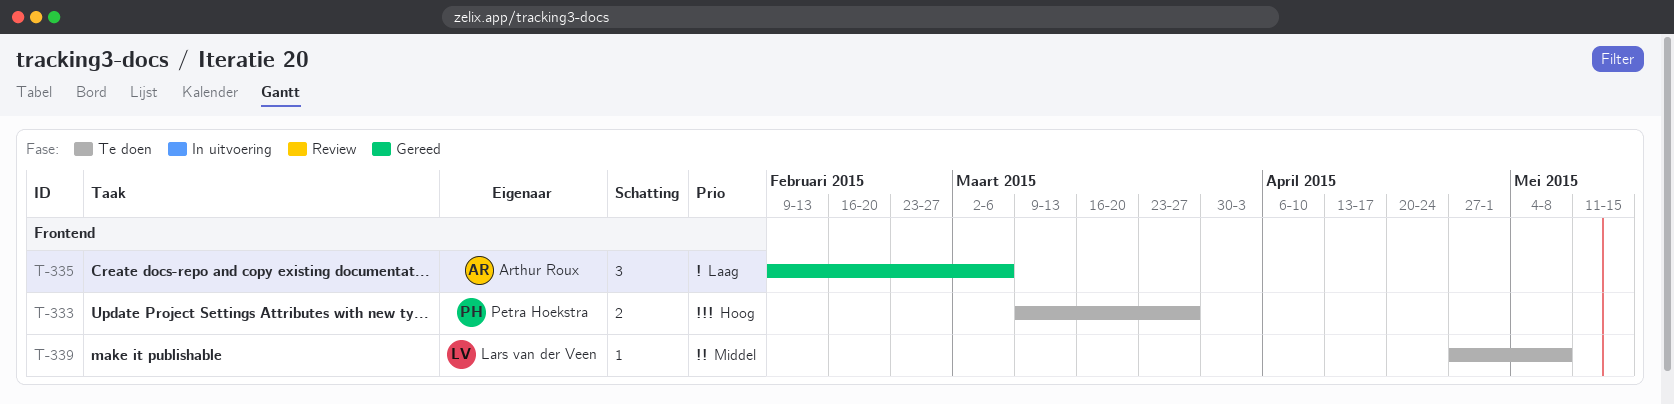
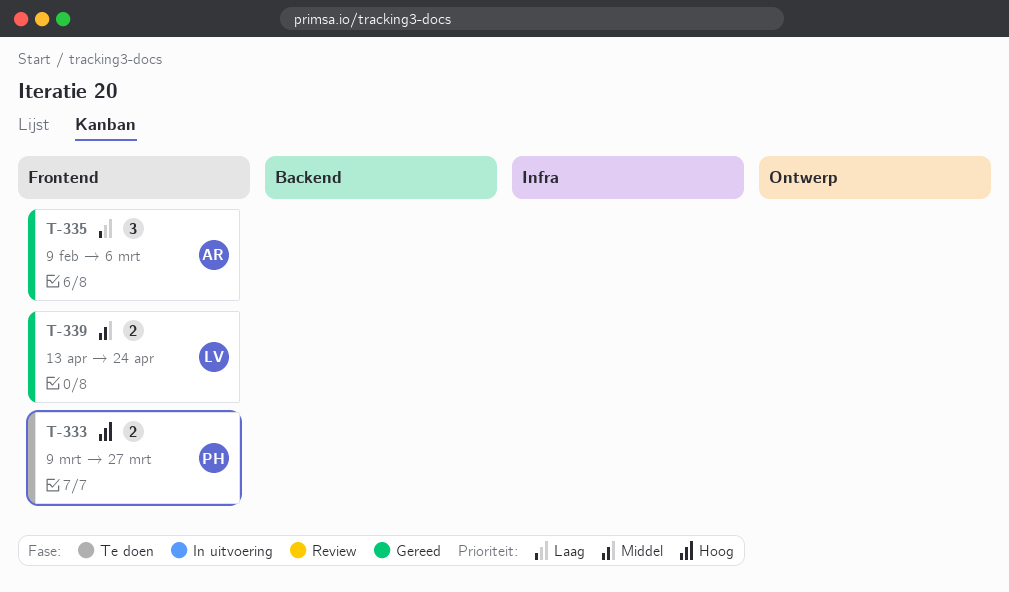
T-339, status: Te doen -> Gereed
T-339, estimate: 1 -> 2
T-339, start: Apr 27 -> Apr 13
T-339, due: May 8 -> Apr 24

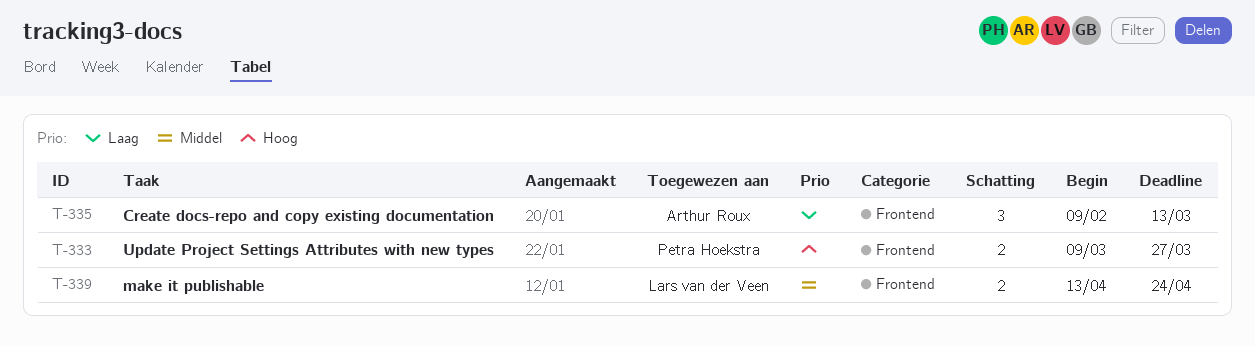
T-335, due: Mar 6 -> Mar 13

